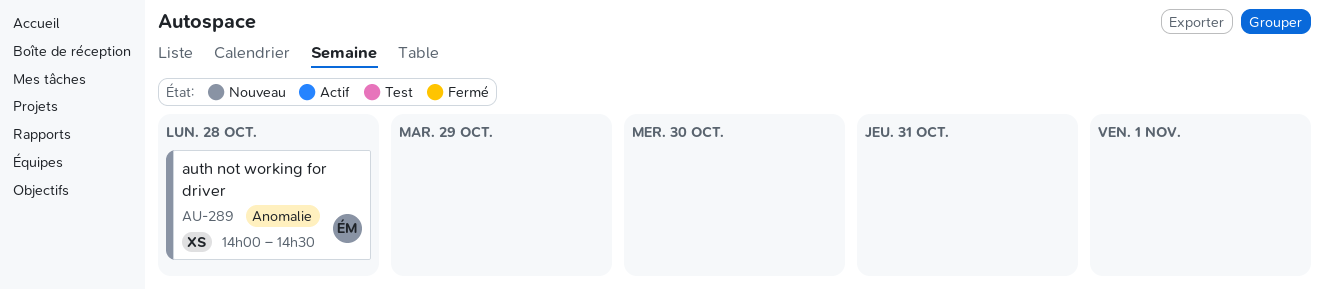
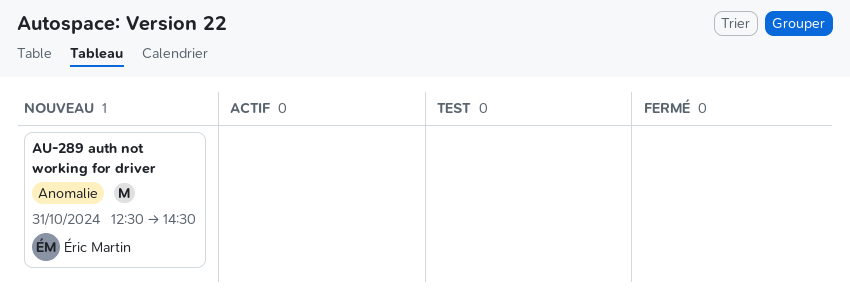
AU-289, estimate: XS -> M
AU-289, day: Oct 28 -> Oct 31
AU-289, begins: 14:00 -> 12:30

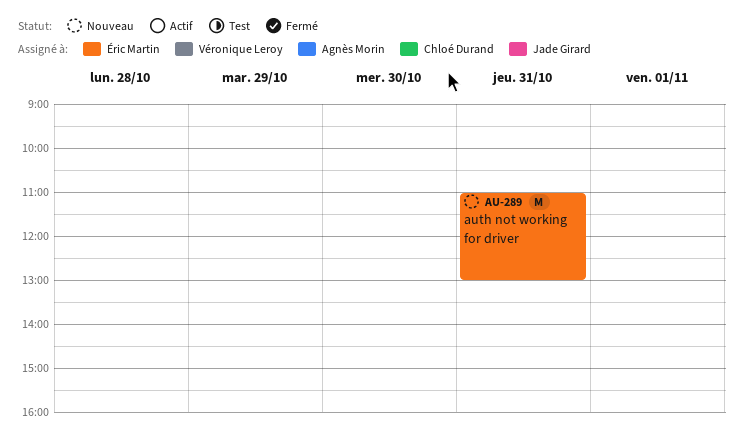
AU-289, begins: 12:30 -> 11:00
AU-289, ends: 14:30 -> 13:00

